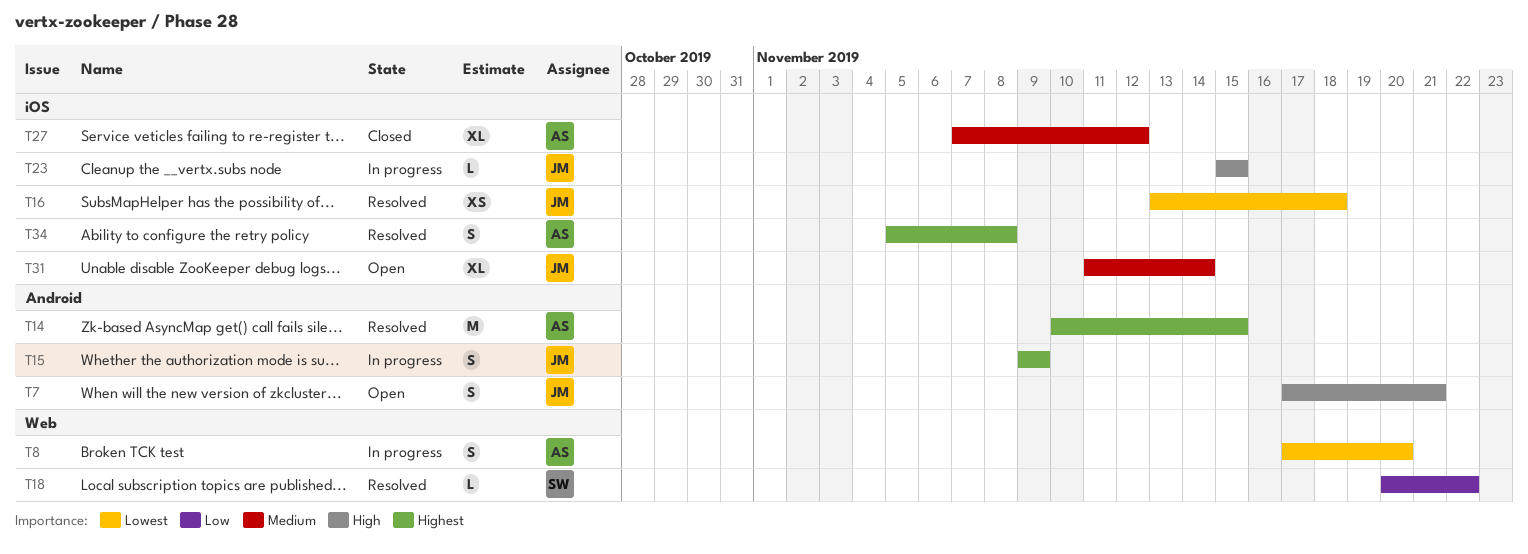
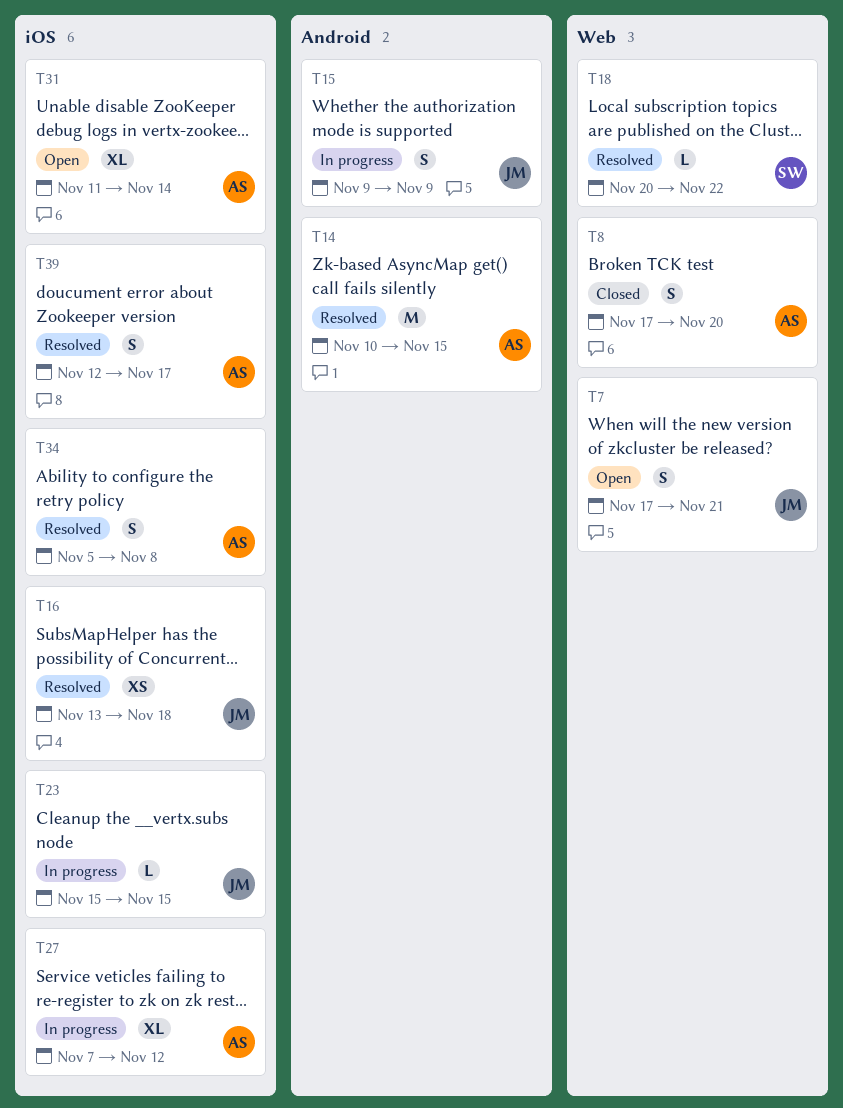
T7, label: Android -> Web
T8, status: In progress -> Closed
T27, status: Closed -> In progress
T31, owner: JM -> AS
T39: none -> present

